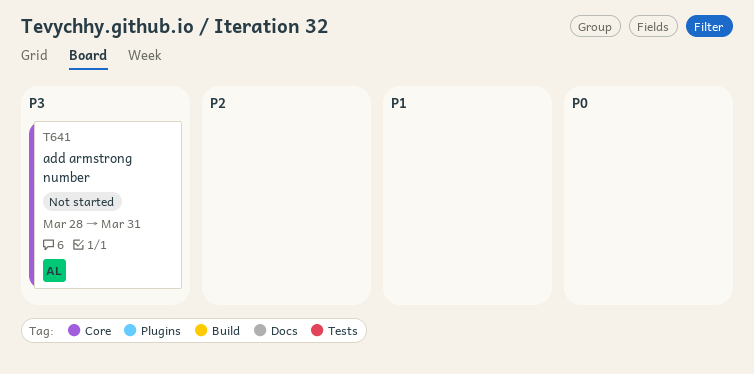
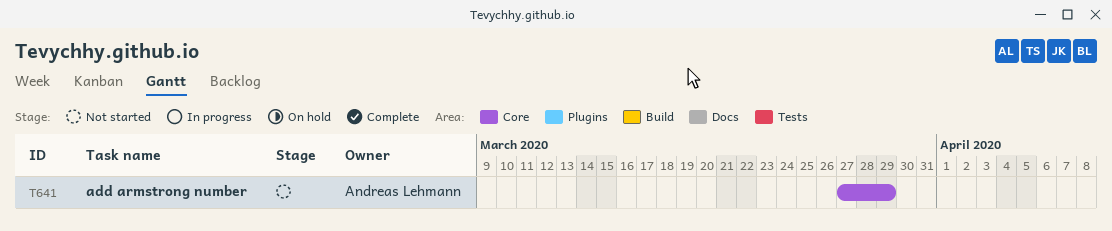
T641, start: Mar 28 -> Mar 27
T641, due: Mar 31 -> Mar 29

